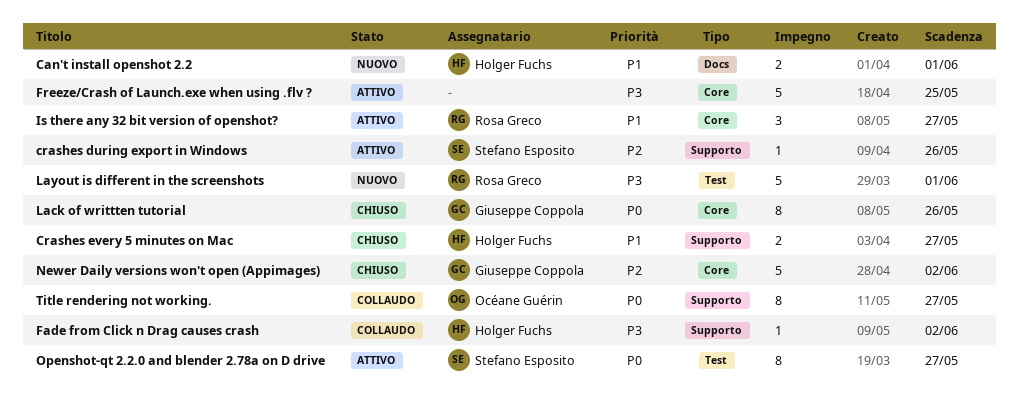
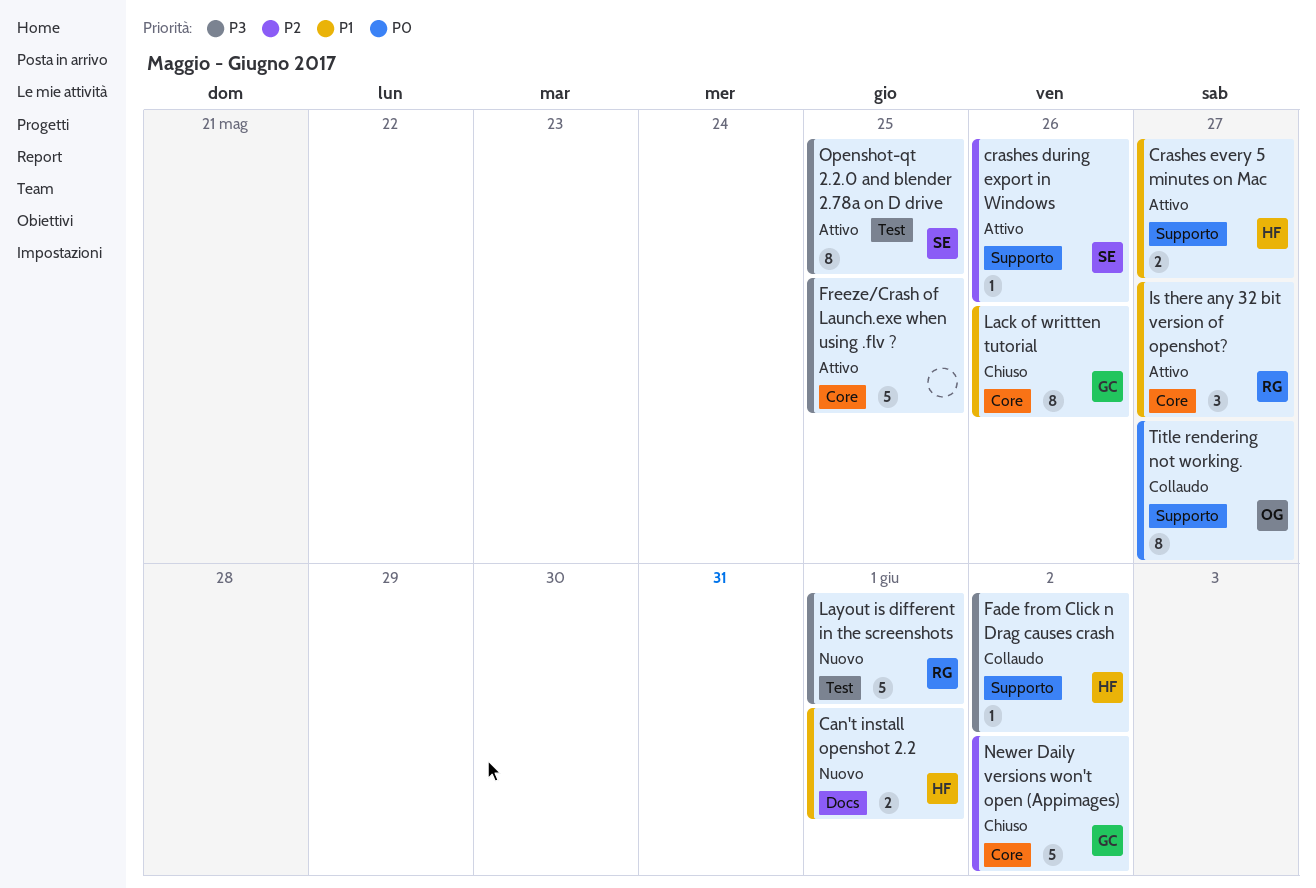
Crashes every 5 minutes on Mac, status: Chiuso -> Attivo
Lack of writtten tutorial, priority: P0 -> P1
Openshot-qt 2.2.0 and blender 2.78a on D drive, priority: P0 -> P3
Openshot-qt 2.2.0 and blender 2.78a on D drive, due: May 27 -> May 25

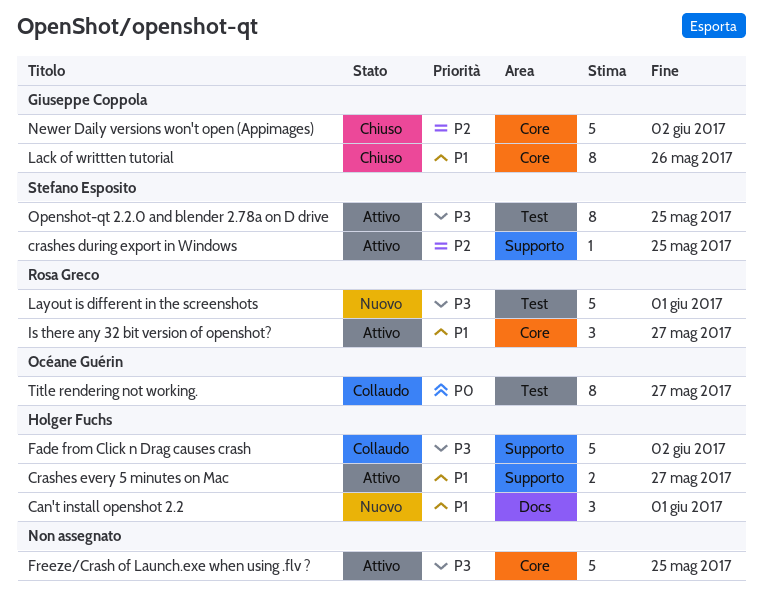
Can't install openshot 2.2, estimate: 2 -> 3
crashes during export in Windows, due: May 26 -> May 25
Fade from Click n Drag causes crash, estimate: 1 -> 5
Title rendering not working., label: Supporto -> Test

